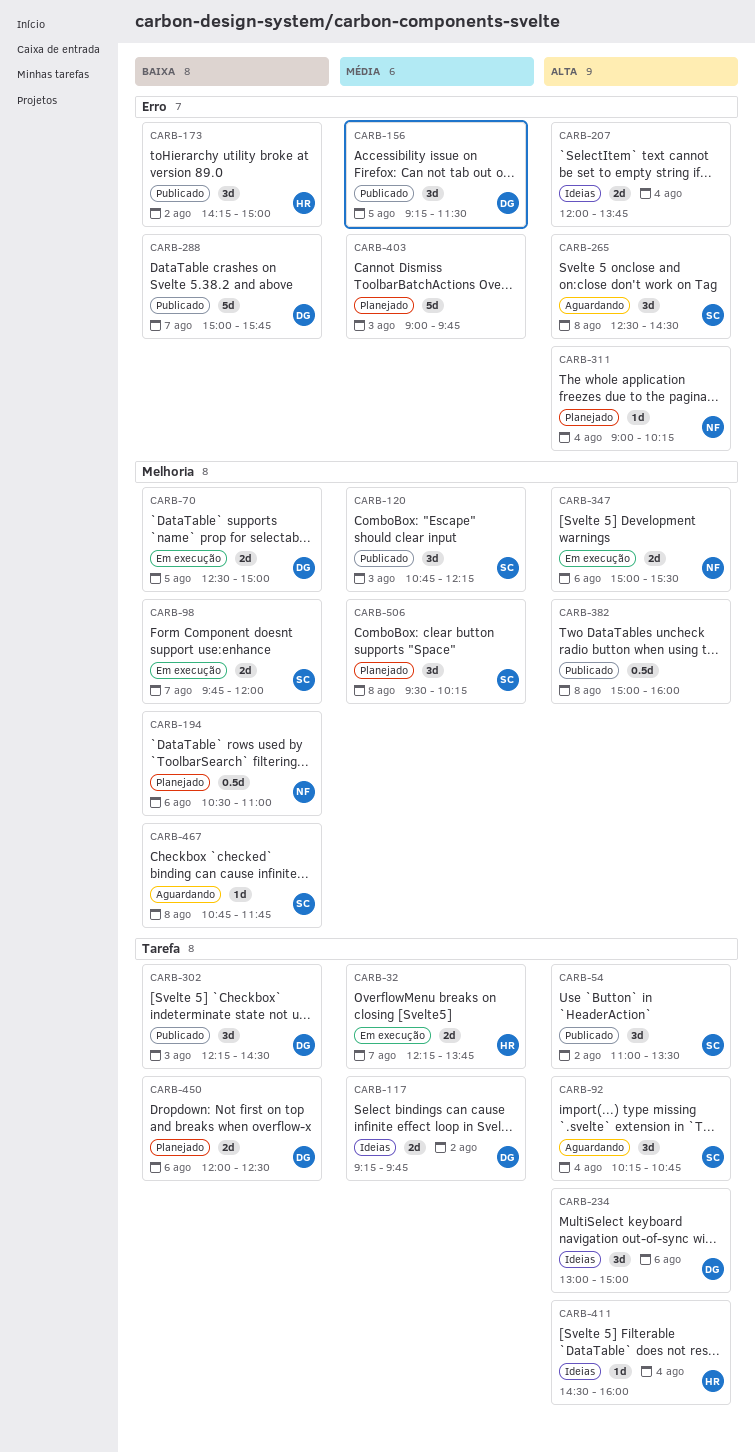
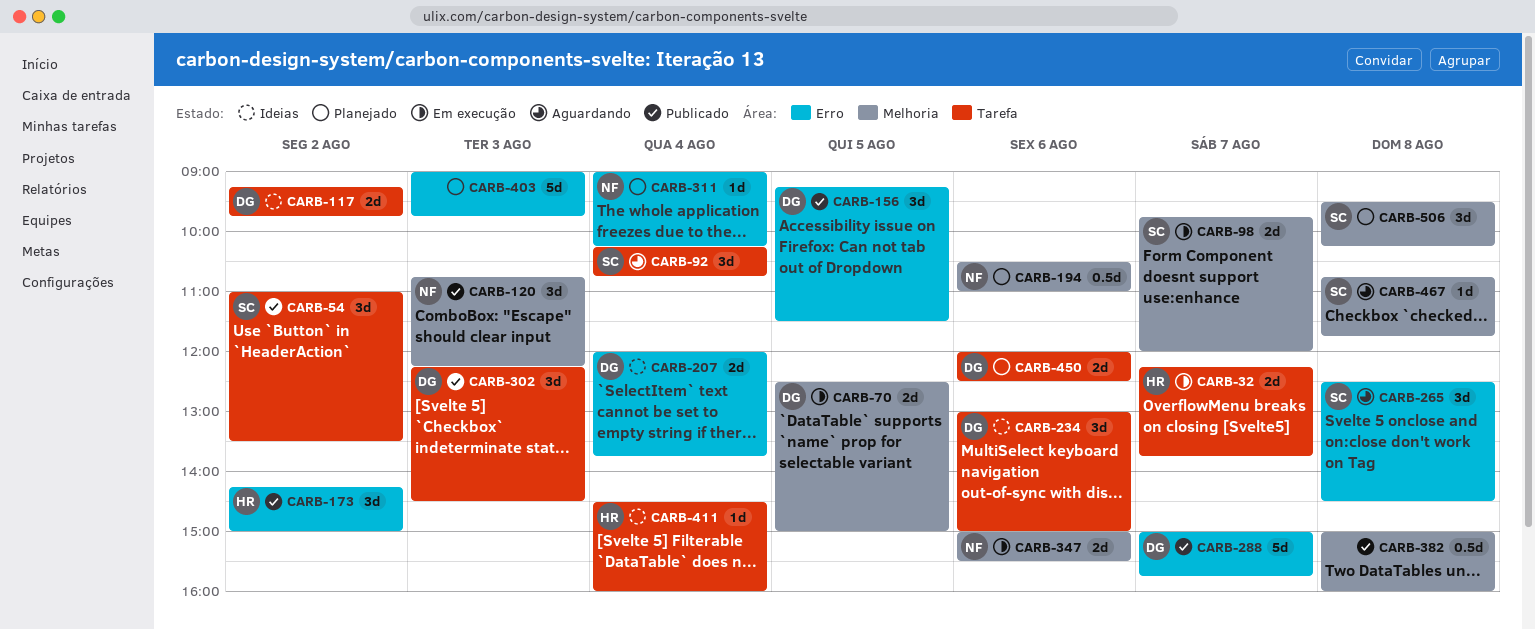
CARB-120, owner: SC -> NF
CARB-207, owner: none -> DG

